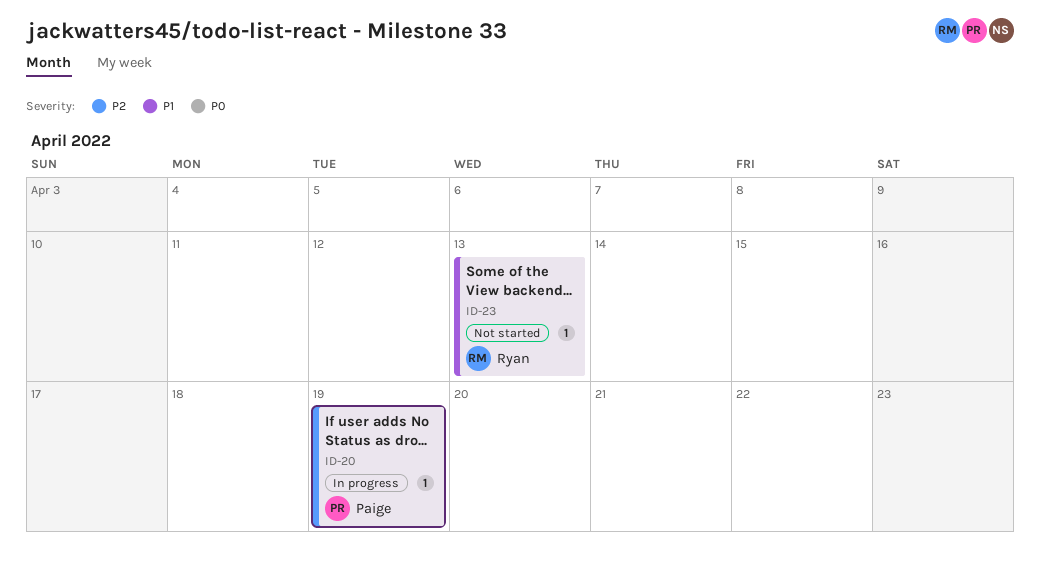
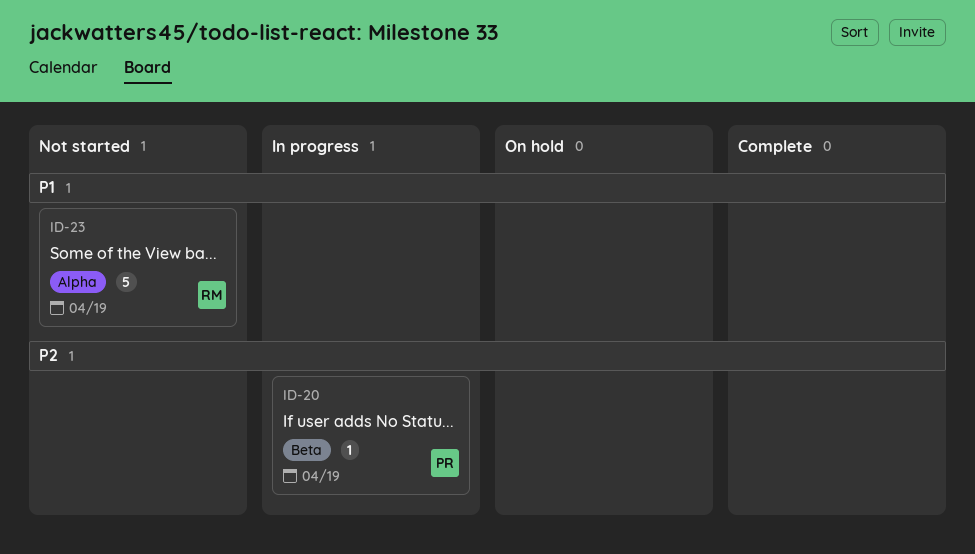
ID-23, estimate: 1 -> 5
ID-23, due: Apr 13 -> Apr 19

